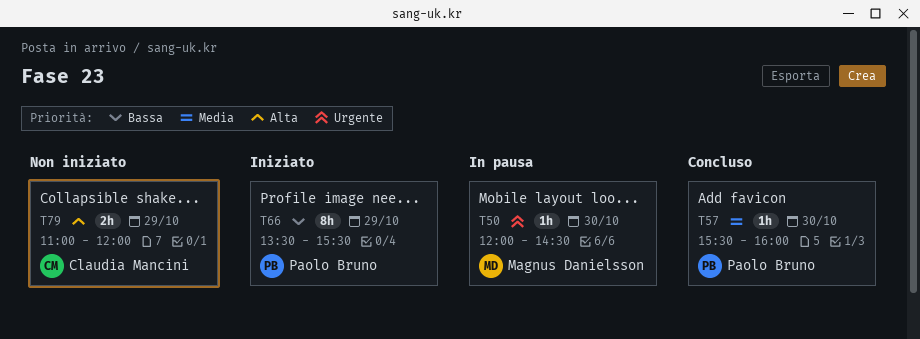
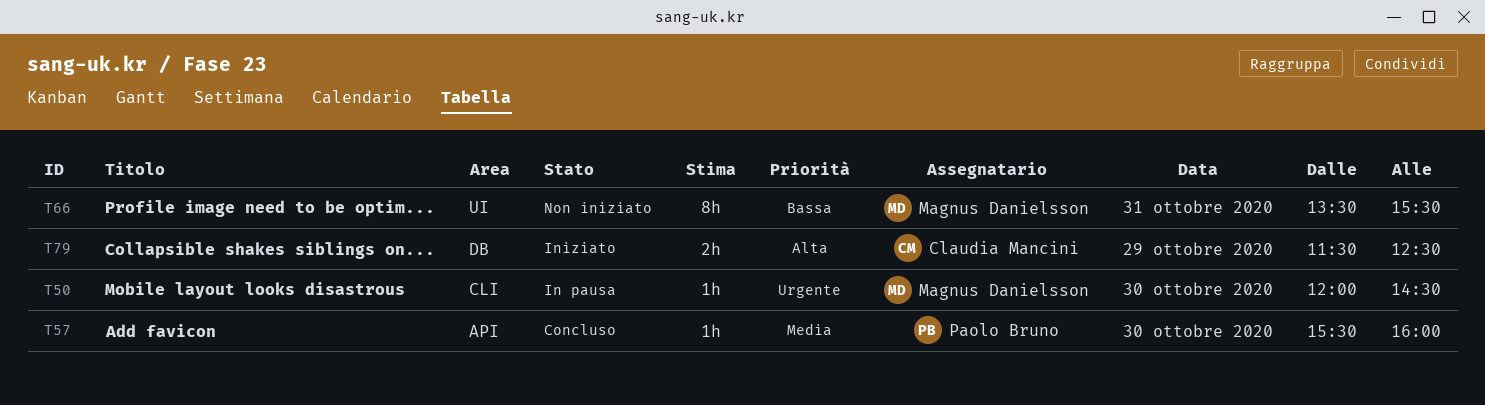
T66, status: Iniziato -> Non iniziato
T66, owner: Paolo Bruno -> Magnus Danielsson
T66, day: Oct 29 -> Oct 31
T79, status: Non iniziato -> Iniziato
T79, begins: 11:00 -> 11:30
T79, ends: 12:00 -> 12:30

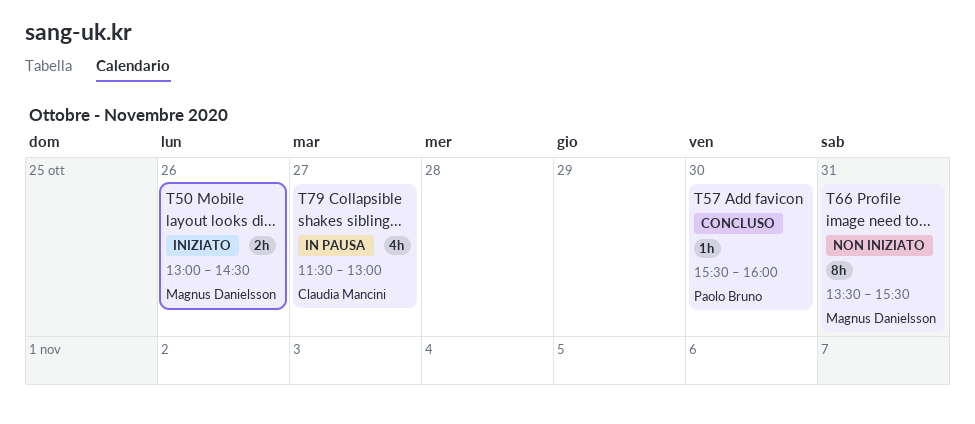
T50, status: In pausa -> Iniziato
T50, estimate: 1h -> 2h
T50, day: Oct 30 -> Oct 26
T50, begins: 12:00 -> 13:00
T79, status: Iniziato -> In pausa
T79, estimate: 2h -> 4h
T79, day: Oct 29 -> Oct 27
T79, ends: 12:30 -> 13:00

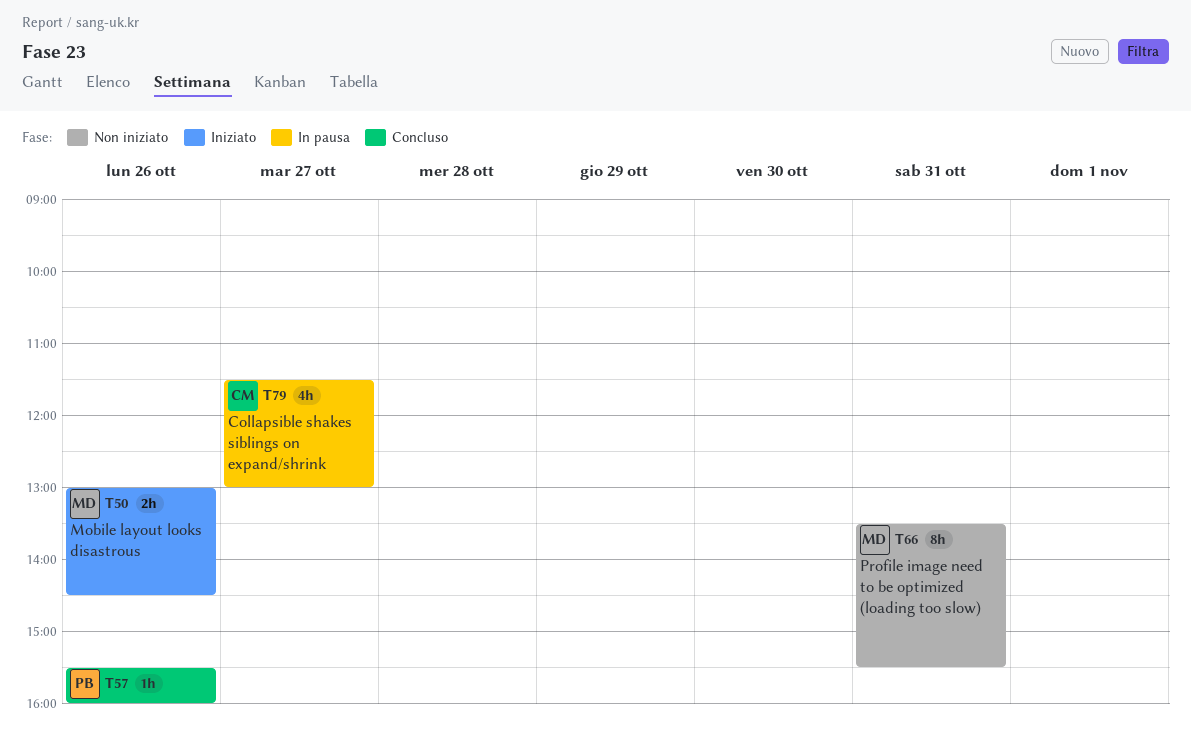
T57, day: Oct 30 -> Oct 26

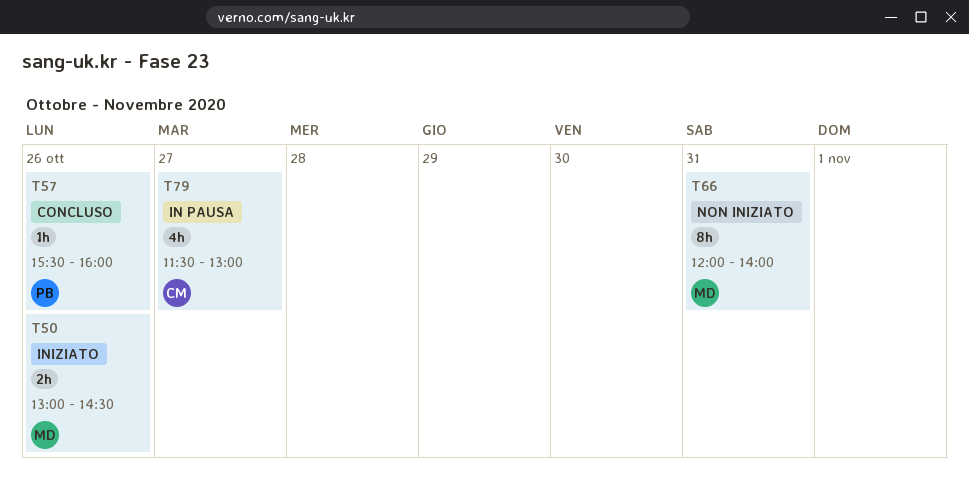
T66, begins: 13:30 -> 12:00
T66, ends: 15:30 -> 14:00

